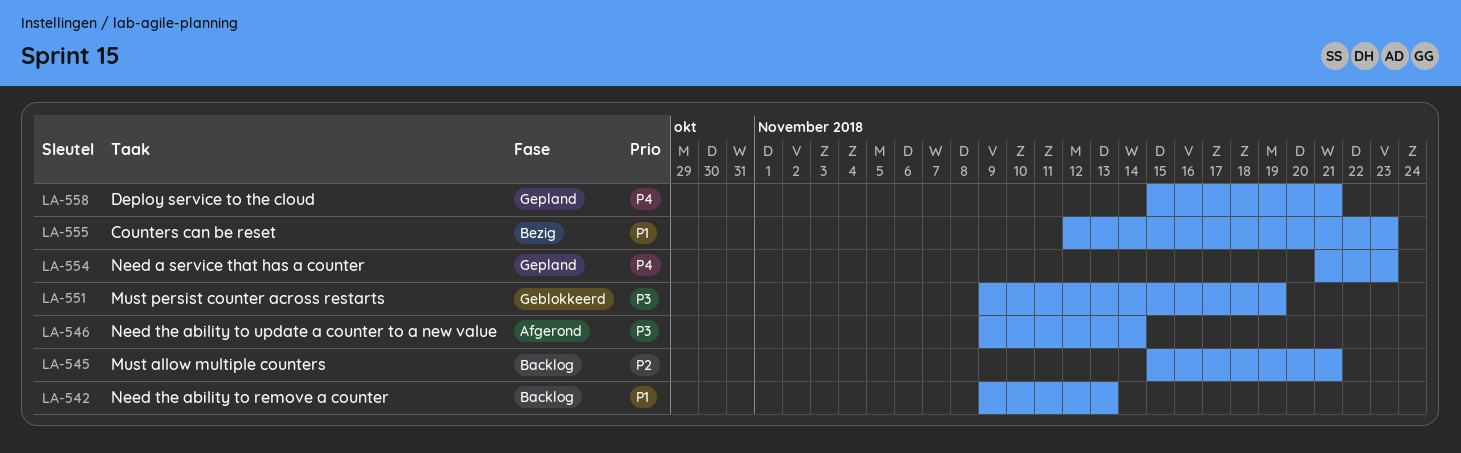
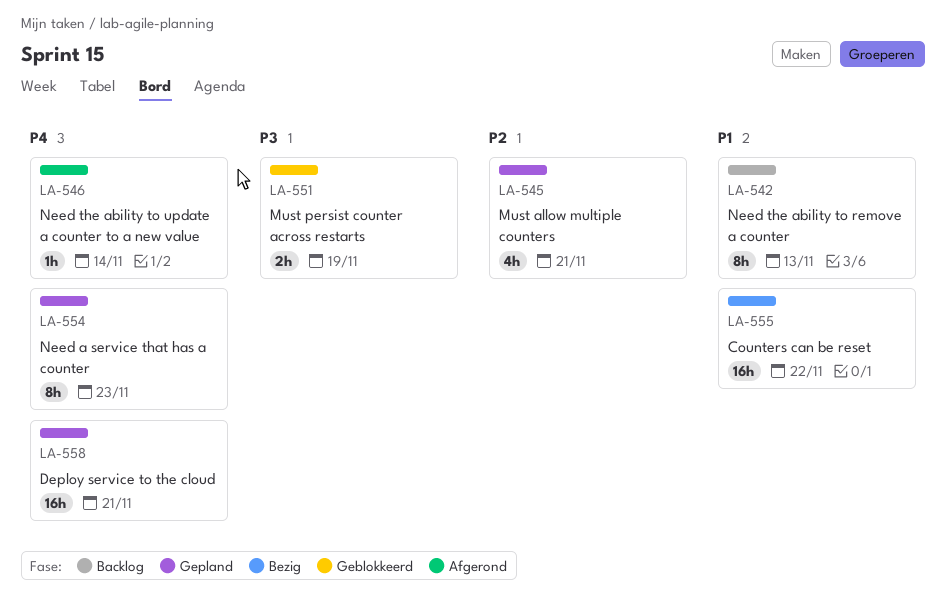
LA-545, status: Backlog -> Gepland
LA-546, priority: P3 -> P4
LA-555, due: Nov 23 -> Nov 22

